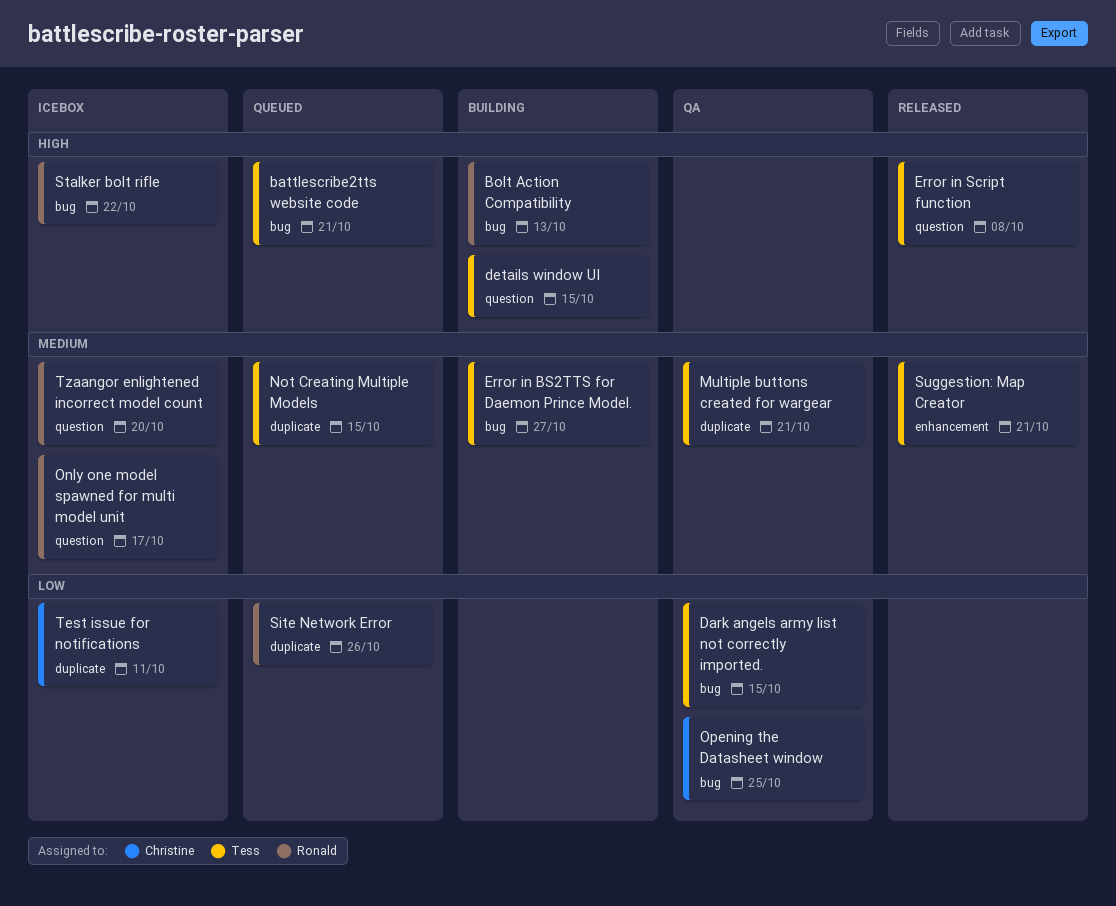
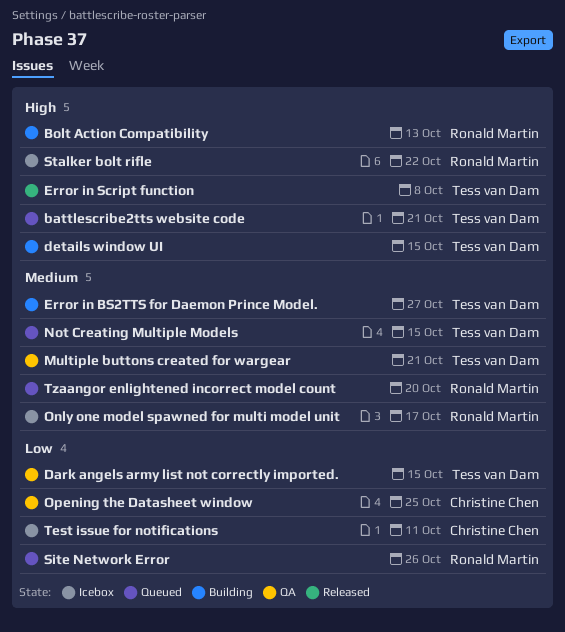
Suggestion: Map Creator: present -> none
Tzaangor enlightened incorrect model count, status: Icebox -> Queued

